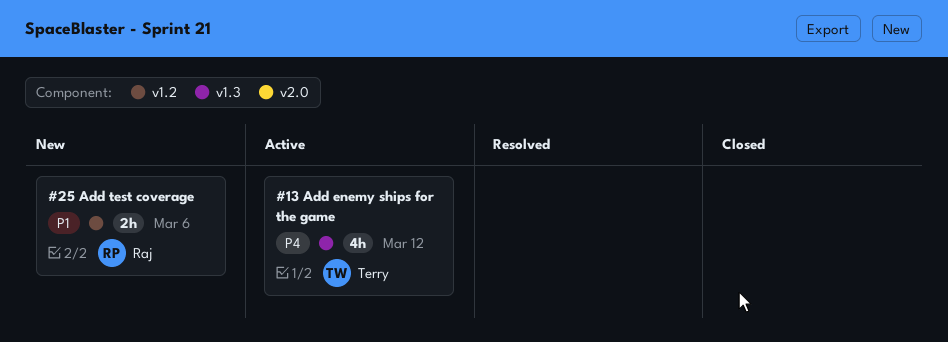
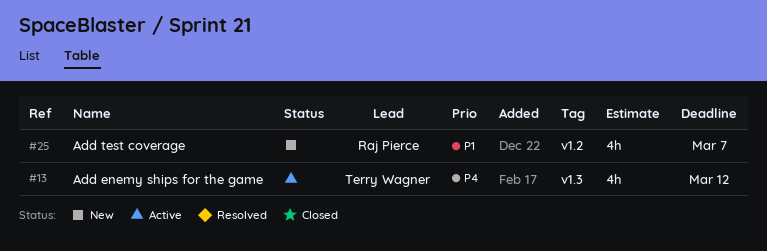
#25, estimate: 2h -> 4h
#25, due: Mar 6 -> Mar 7

